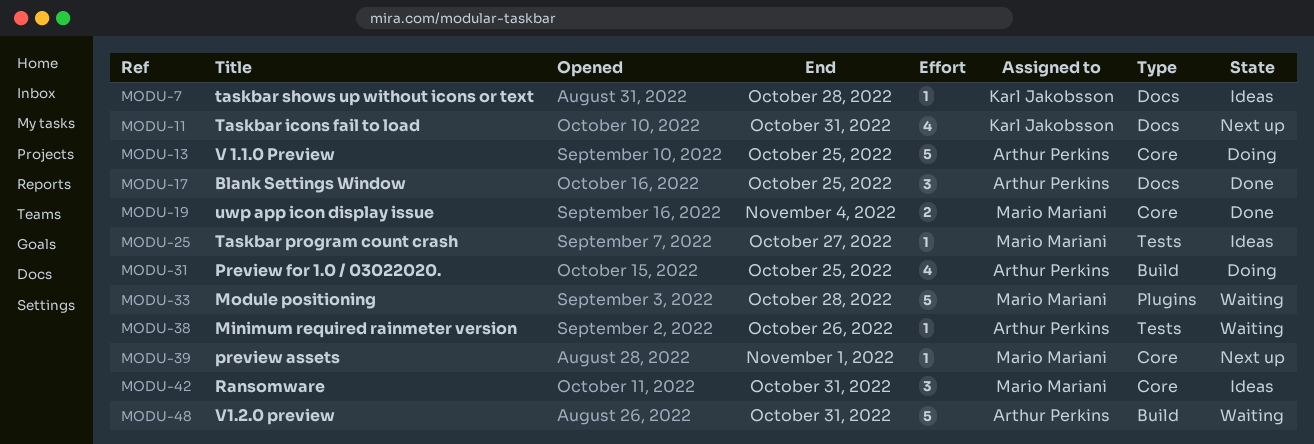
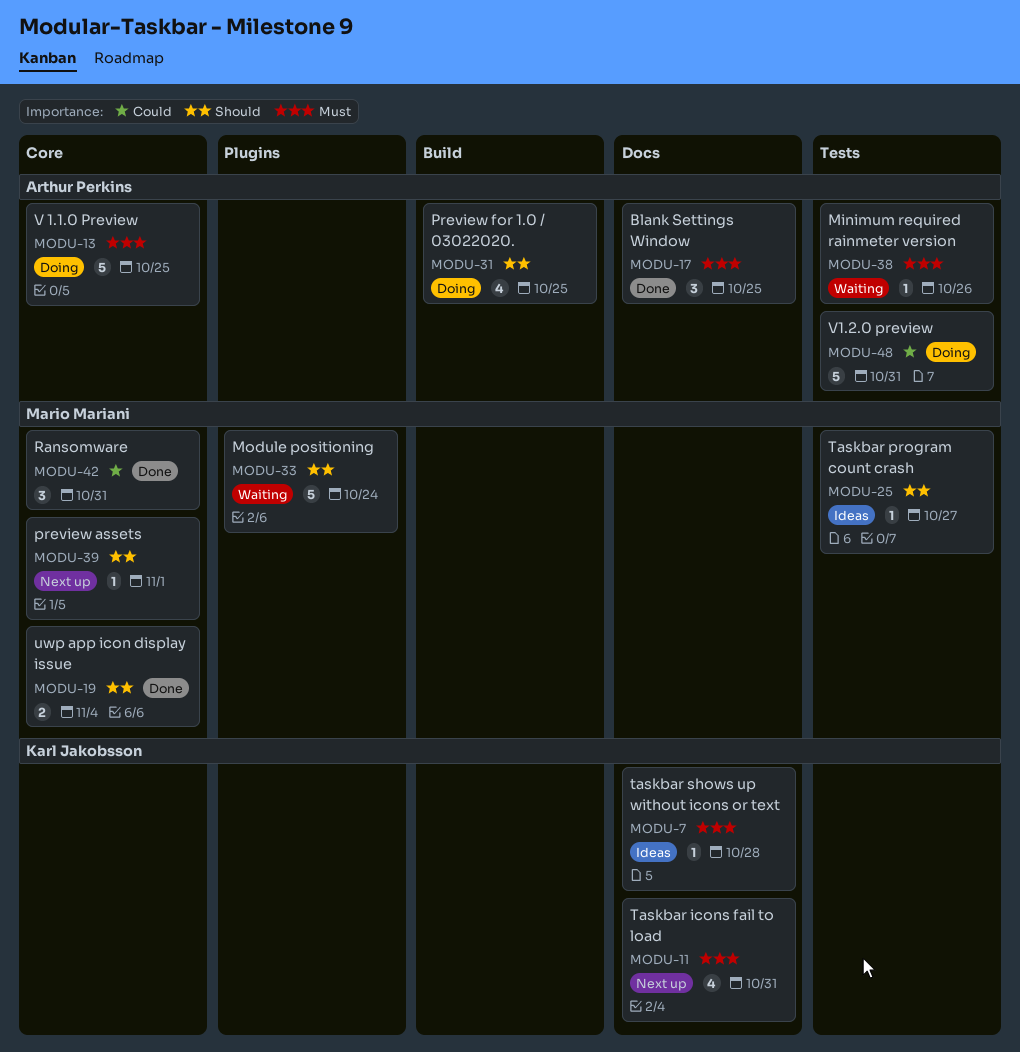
MODU-33, due: Oct 28 -> Oct 24
MODU-42, status: Ideas -> Done
MODU-48, status: Waiting -> Doing
MODU-48, label: Build -> Tests

